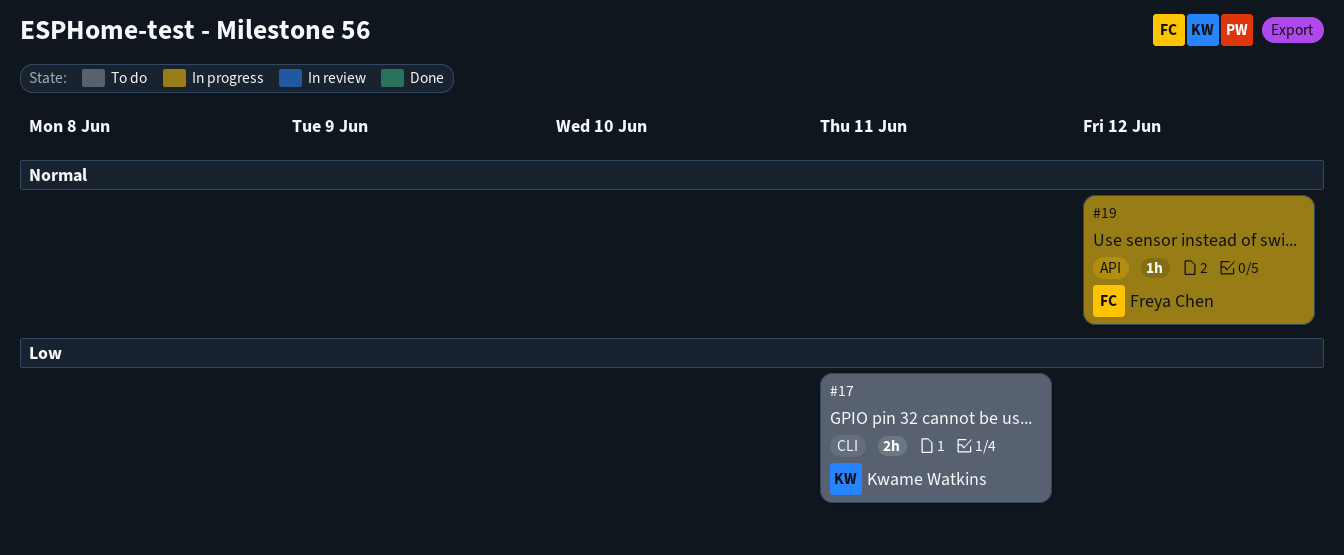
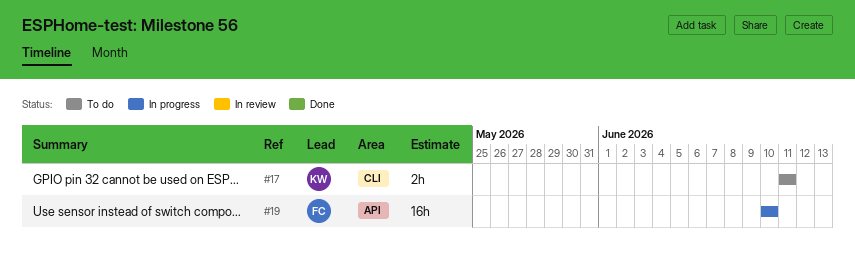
#19, estimate: 1h -> 16h
#19, due: Jun 12 -> Jun 10

